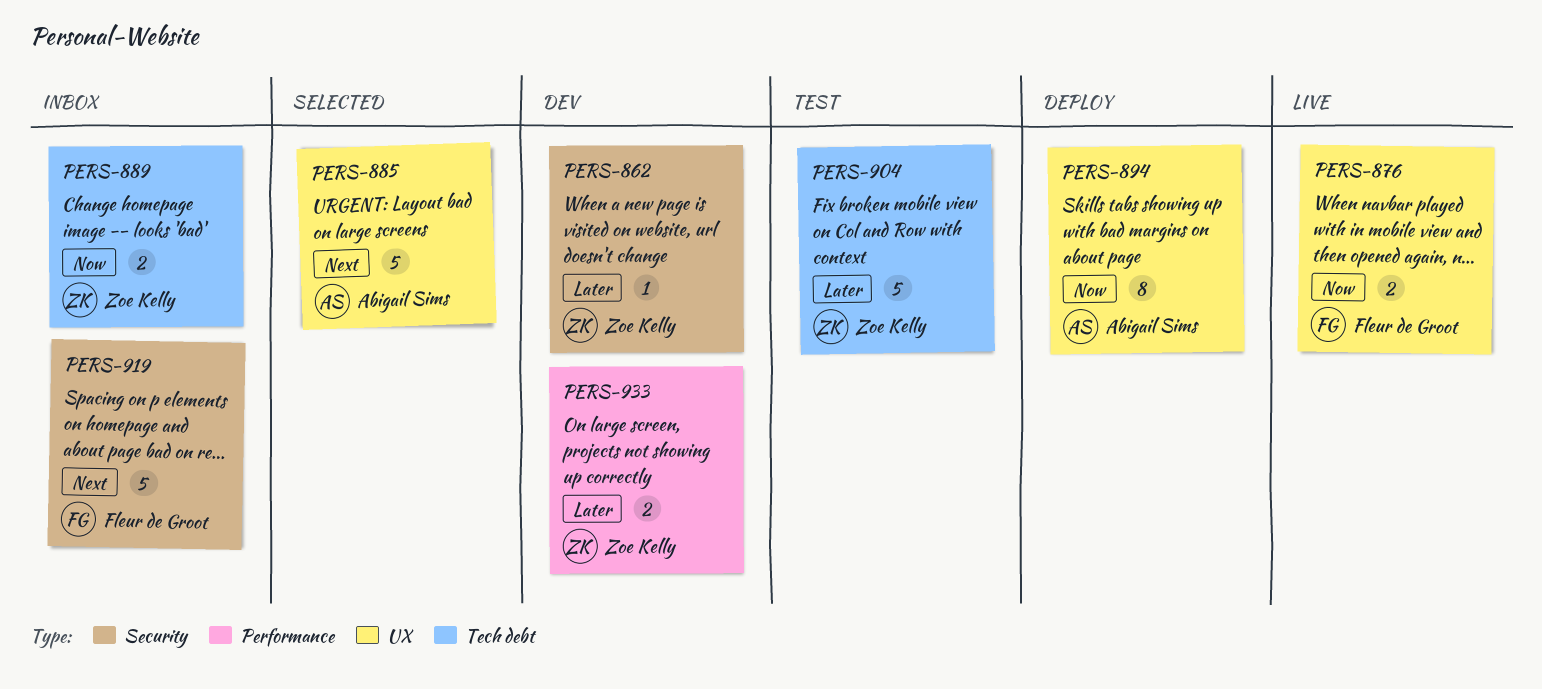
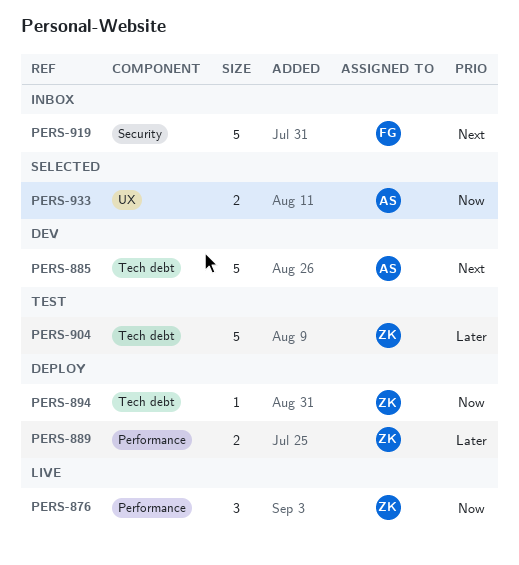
PERS-862: present -> none
PERS-876, owner: Fleur de Groot -> Zoe Kelly
PERS-876, label: UX -> Performance
PERS-876, estimate: 2 -> 3
PERS-885, status: Selected -> Dev
PERS-885, label: UX -> Tech debt
PERS-889, status: Inbox -> Deploy
PERS-889, priority: Now -> Later
PERS-889, label: Tech debt -> Performance
PERS-894, owner: Abigail Sims -> Zoe Kelly
PERS-894, label: UX -> Tech debt
PERS-894, estimate: 8 -> 1
PERS-933, status: Dev -> Selected
PERS-933, owner: Zoe Kelly -> Abigail Sims
PERS-933, priority: Later -> Now
PERS-933, label: Performance -> UX

